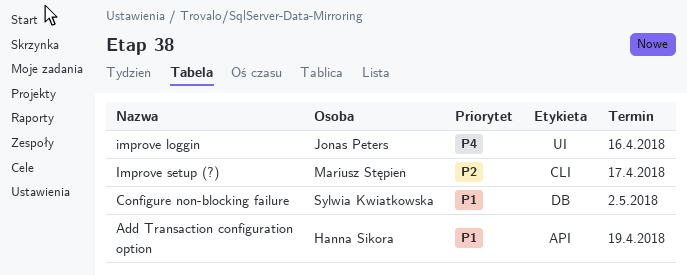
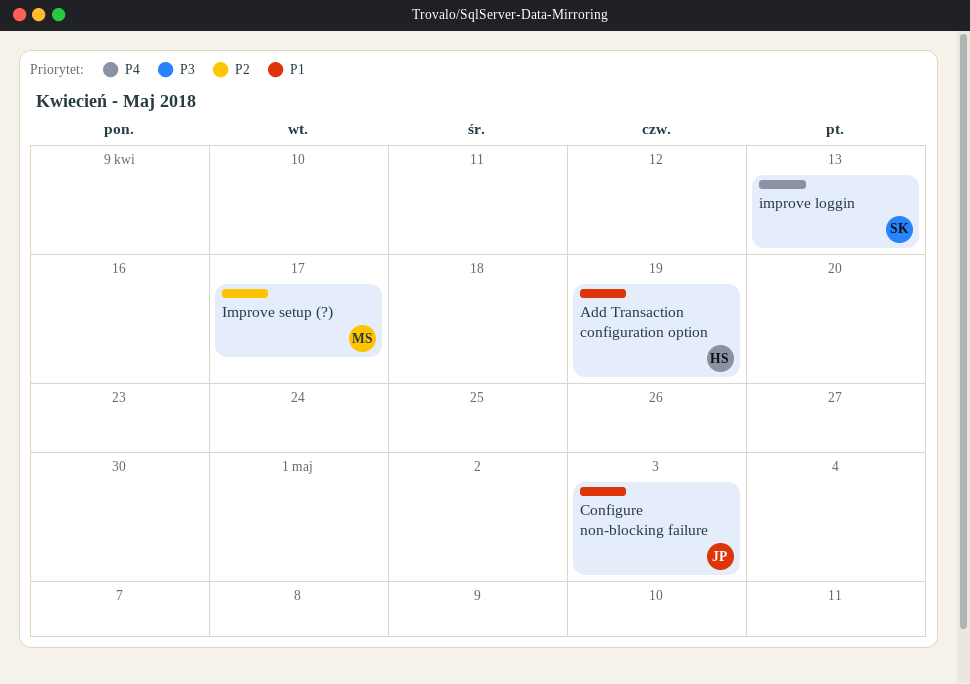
Configure non-blocking failure, owner: Sylwia Kwiatkowska -> Jonas Peters
Configure non-blocking failure, due: May 2 -> May 3
improve loggin, owner: Jonas Peters -> Sylwia Kwiatkowska
improve loggin, due: Apr 16 -> Apr 13

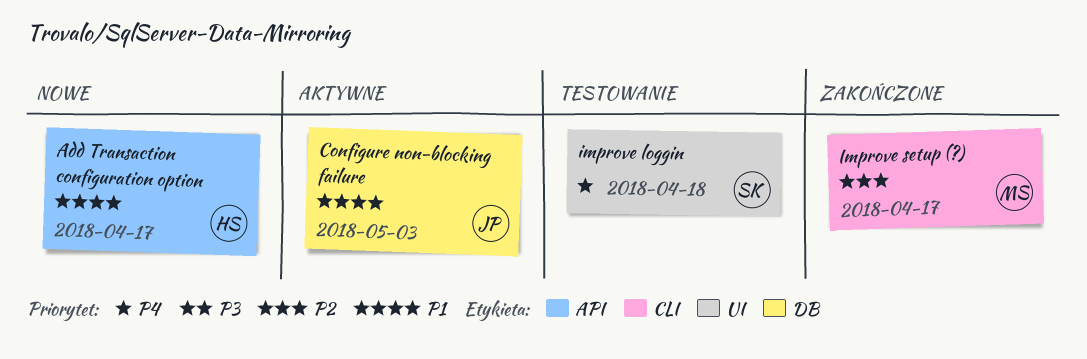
Add Transaction configuration option, due: Apr 19 -> Apr 17
improve loggin, due: Apr 13 -> Apr 18

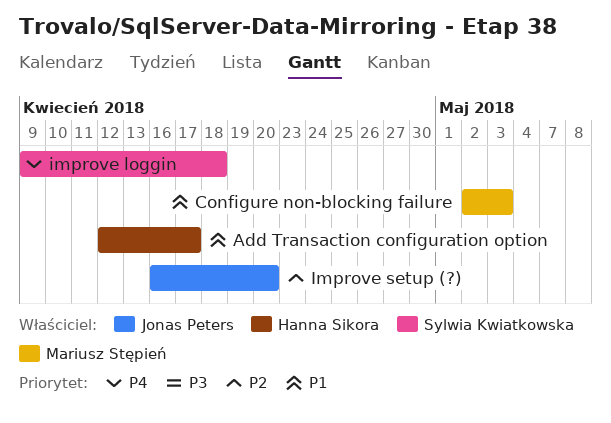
Configure non-blocking failure, owner: Jonas Peters -> Mariusz Stępień
Improve setup (?), owner: Mariusz Stępień -> Jonas Peters
Improve setup (?), due: Apr 17 -> Apr 20

